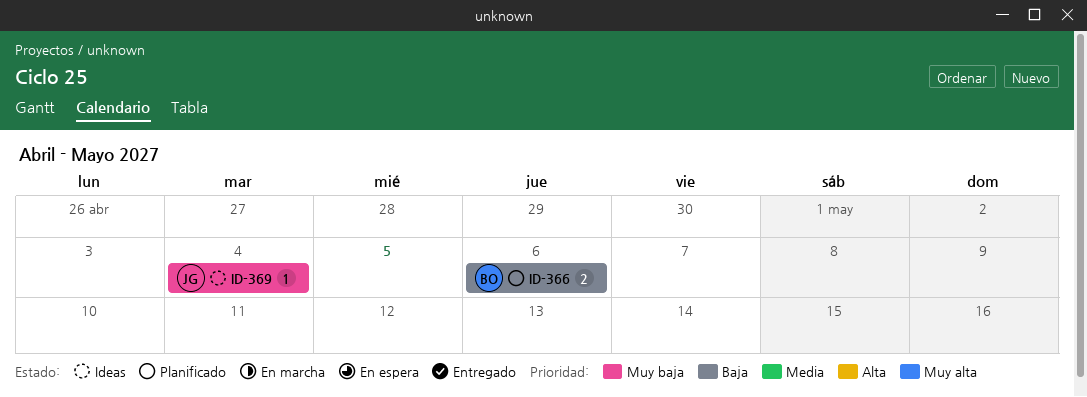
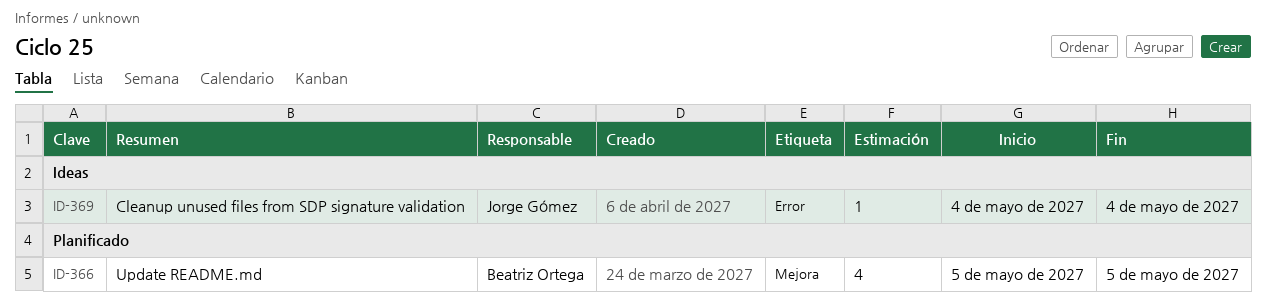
ID-366, estimate: 2 -> 4
ID-366, start: May 6 -> May 5
ID-366, due: May 6 -> May 5

